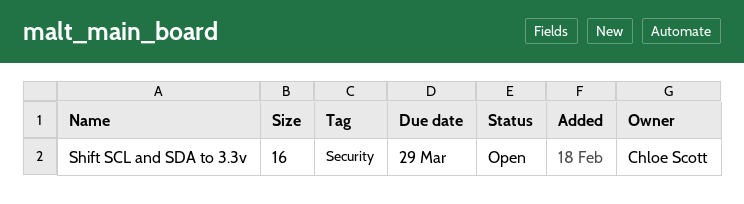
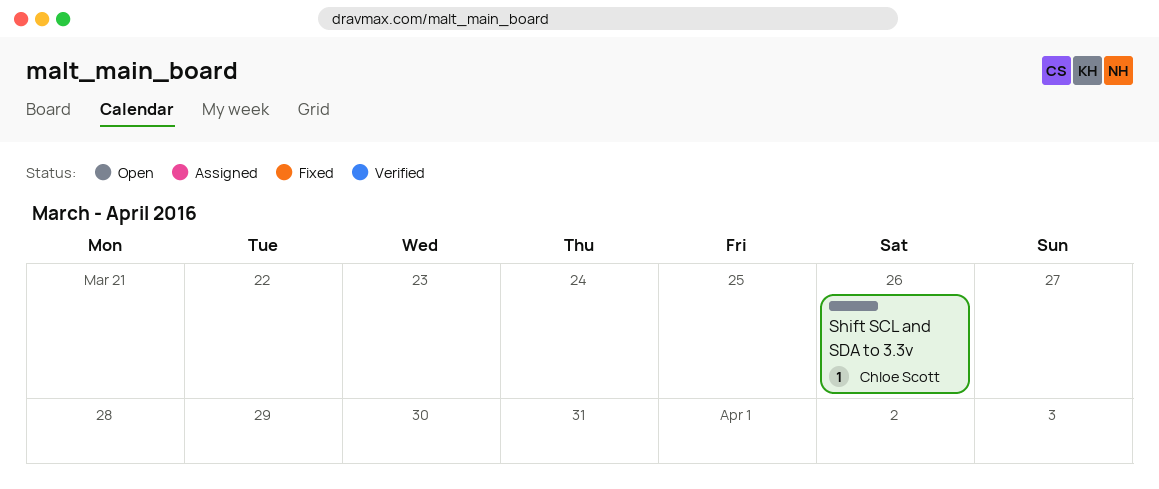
Shift SCL and SDA to 3.3v, estimate: 16 -> 1
Shift SCL and SDA to 3.3v, due: Mar 29 -> Mar 26

